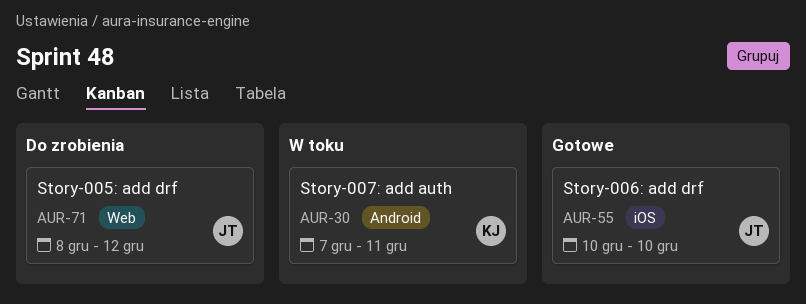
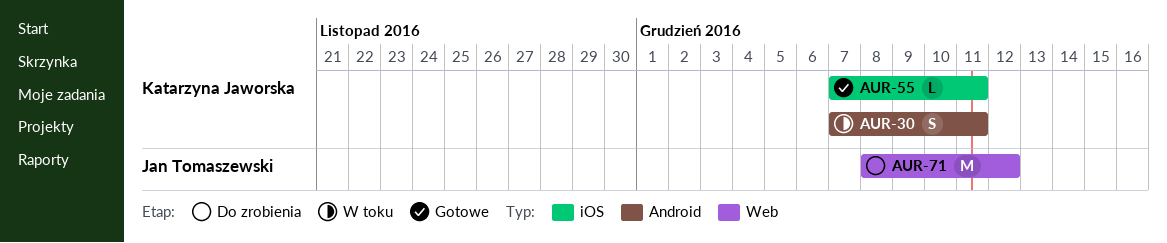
AUR-55, owner: Jan Tomaszewski -> Katarzyna Jaworska
AUR-55, start: Dec 10 -> Dec 7
AUR-55, due: Dec 10 -> Dec 11

